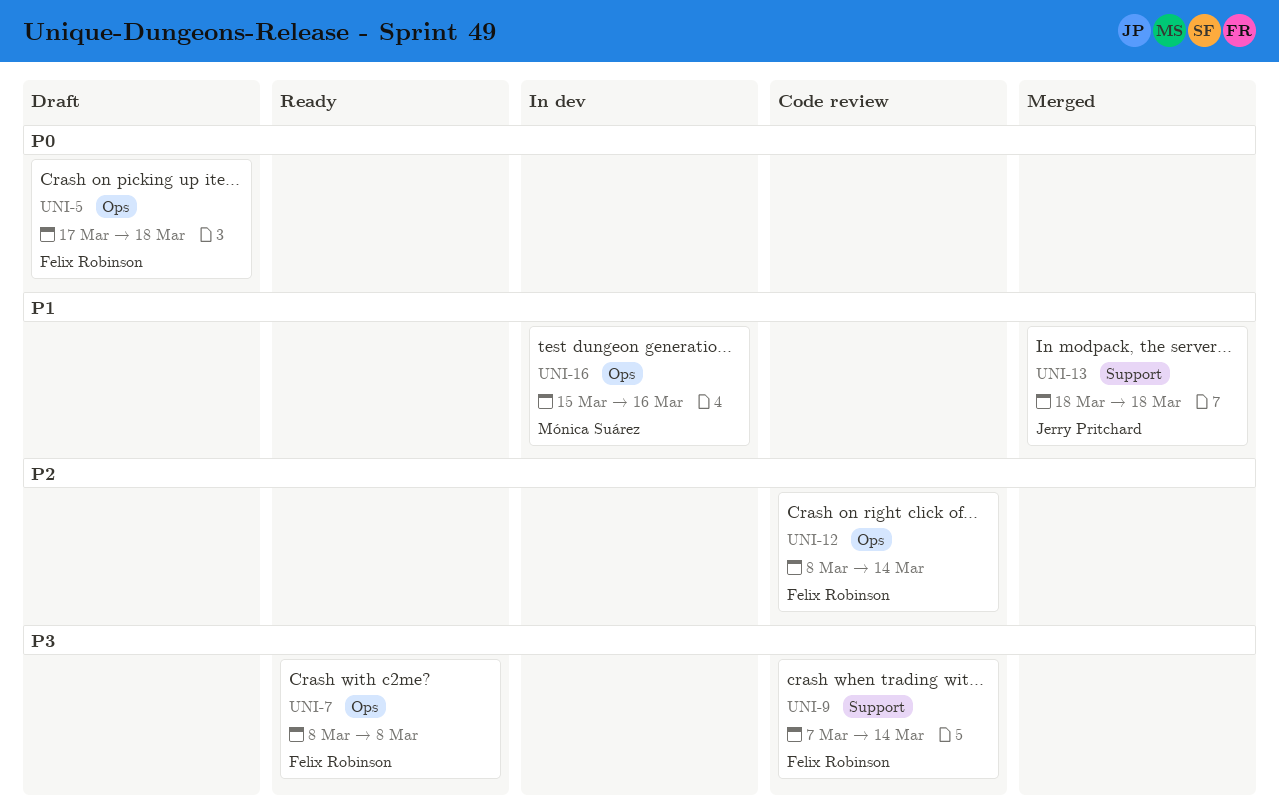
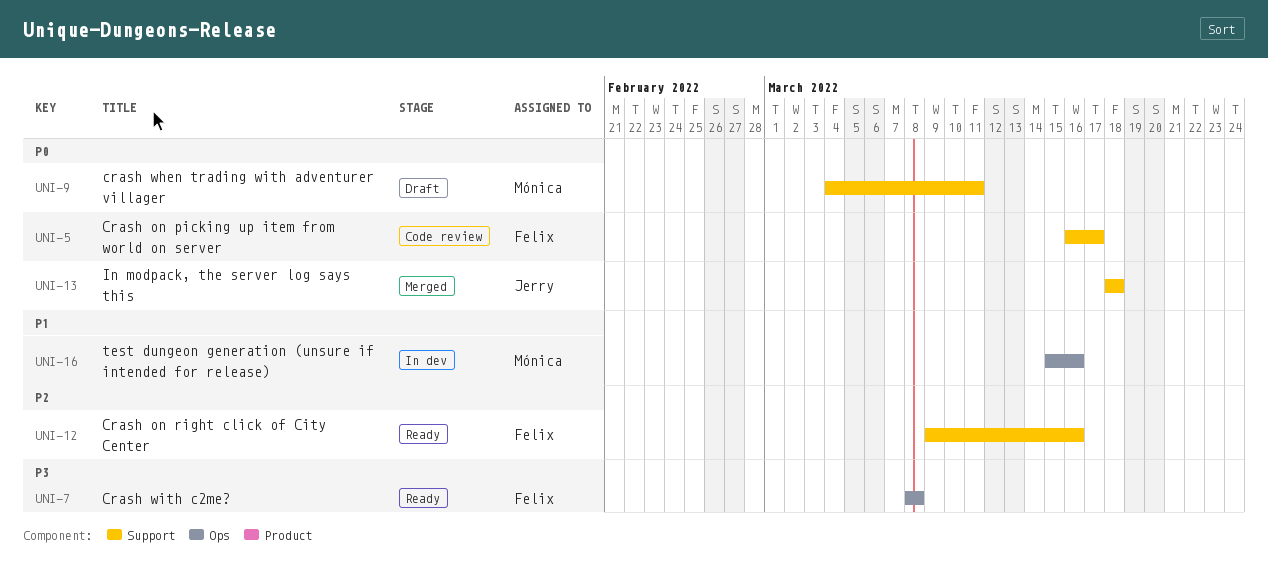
UNI-5, status: Draft -> Code review
UNI-5, label: Ops -> Support
UNI-5, start: Mar 17 -> Mar 16
UNI-5, due: Mar 18 -> Mar 17
UNI-9, status: Code review -> Draft
UNI-9, owner: Felix Robinson -> Mónica Suárez
UNI-9, priority: P3 -> P0
UNI-9, start: Mar 7 -> Mar 4
UNI-9, due: Mar 14 -> Mar 11
UNI-12, status: Code review -> Ready
UNI-12, label: Ops -> Support
UNI-12, start: Mar 8 -> Mar 9
UNI-12, due: Mar 14 -> Mar 16
UNI-13, priority: P1 -> P0

